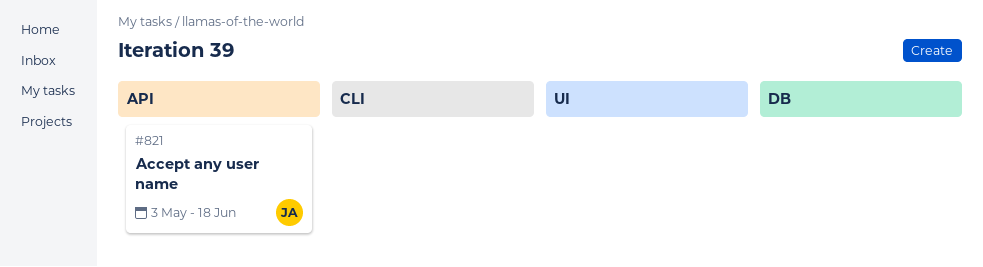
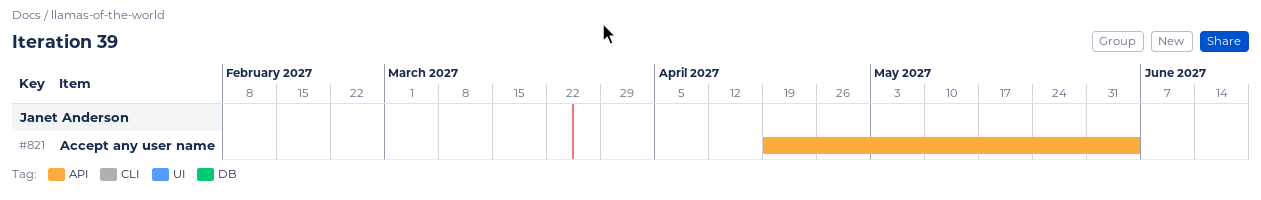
#821, start: May 3 -> Apr 19
#821, due: Jun 18 -> Jun 4

